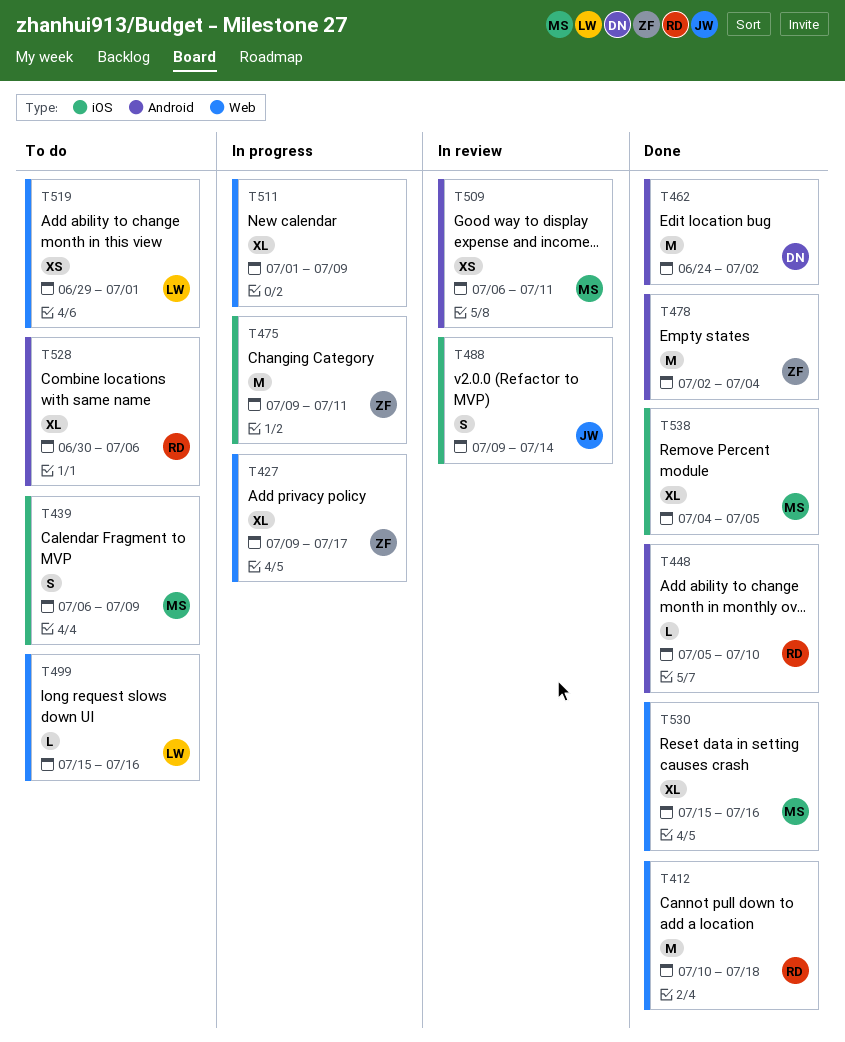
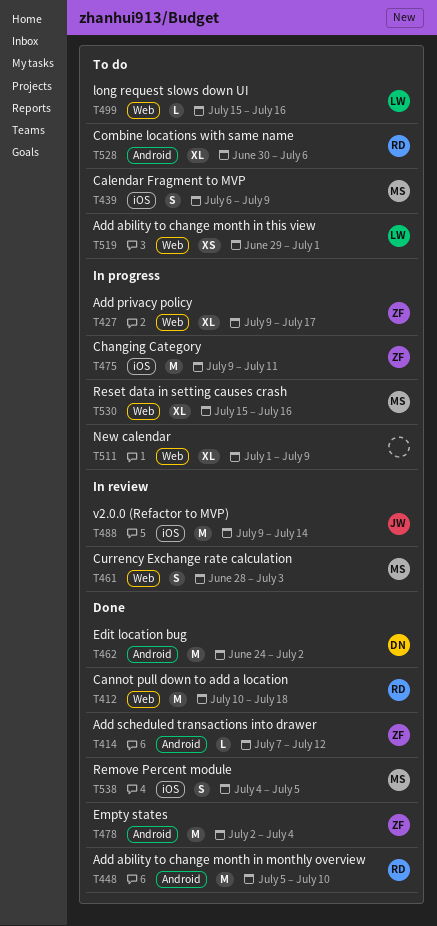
T414: none -> present
T448, estimate: L -> M
T461: none -> present
T488, estimate: S -> M
T509: present -> none
T530, status: Done -> In progress
T538, estimate: XL -> S

